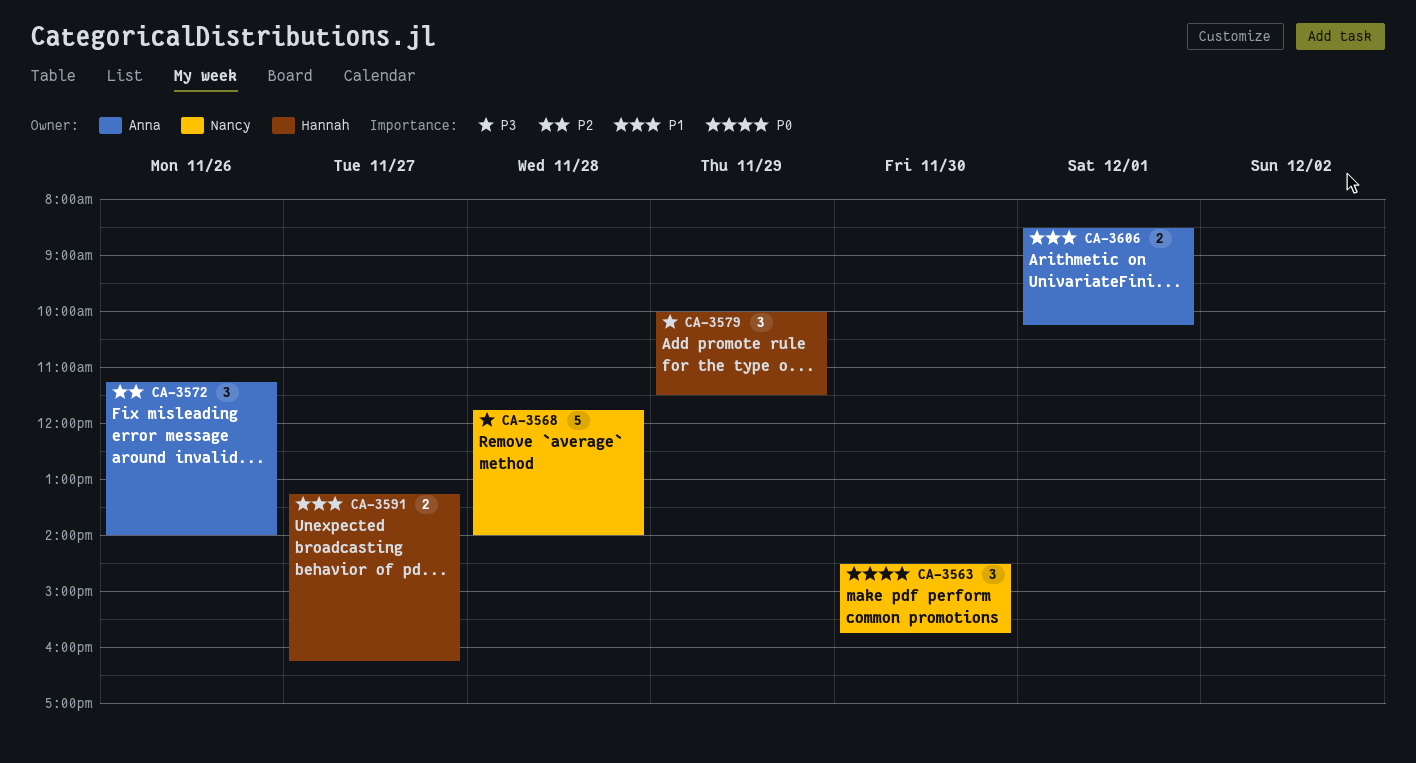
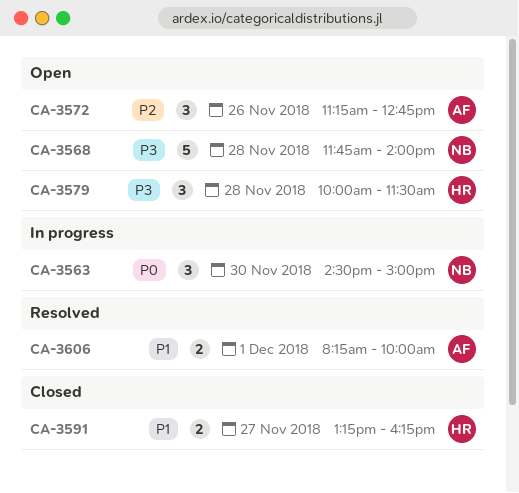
CA-3563, ends: 15:45 -> 15:00
CA-3572, ends: 14:00 -> 12:45
CA-3579, day: Nov 29 -> Nov 28
CA-3606, begins: 08:30 -> 08:15
CA-3606, ends: 10:15 -> 10:00

